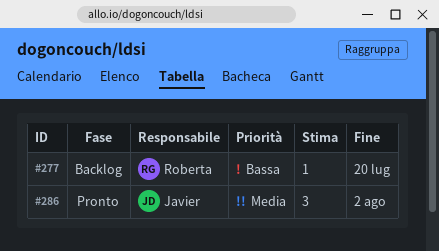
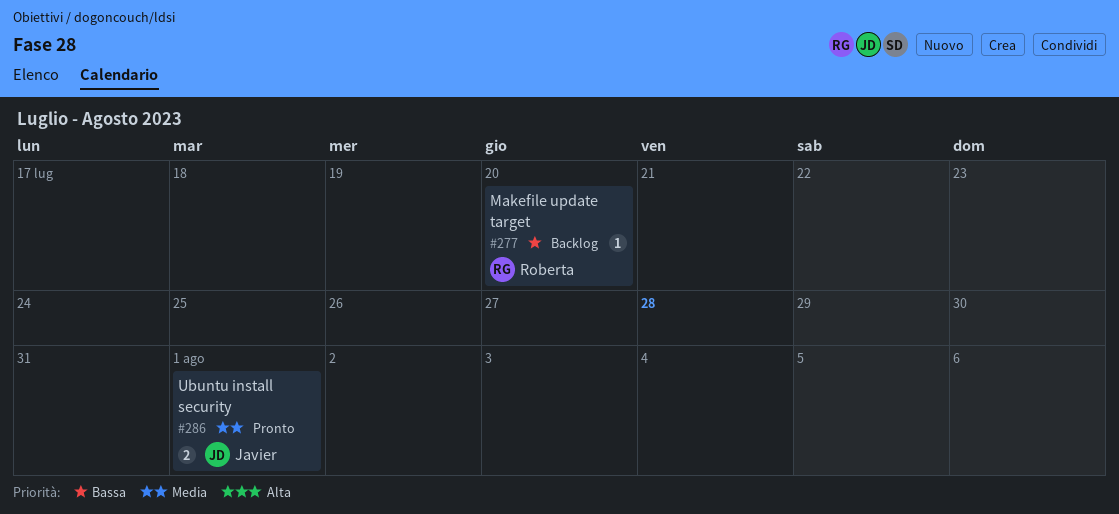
#286, estimate: 3 -> 2
#286, due: Aug 2 -> Aug 1

